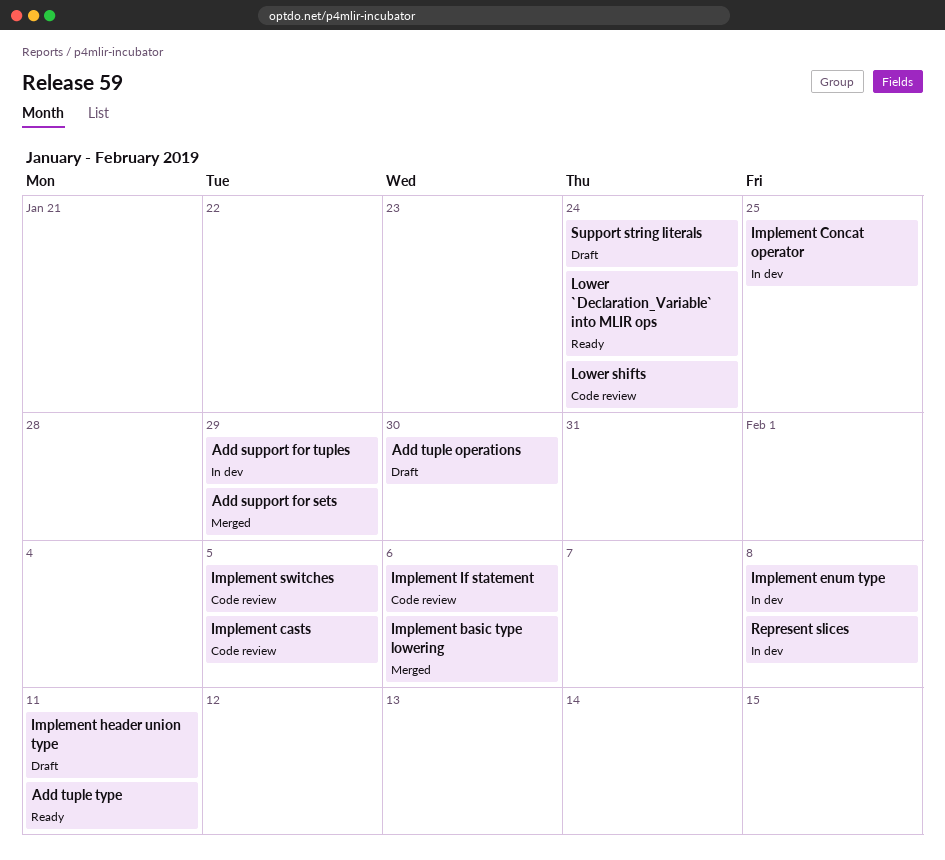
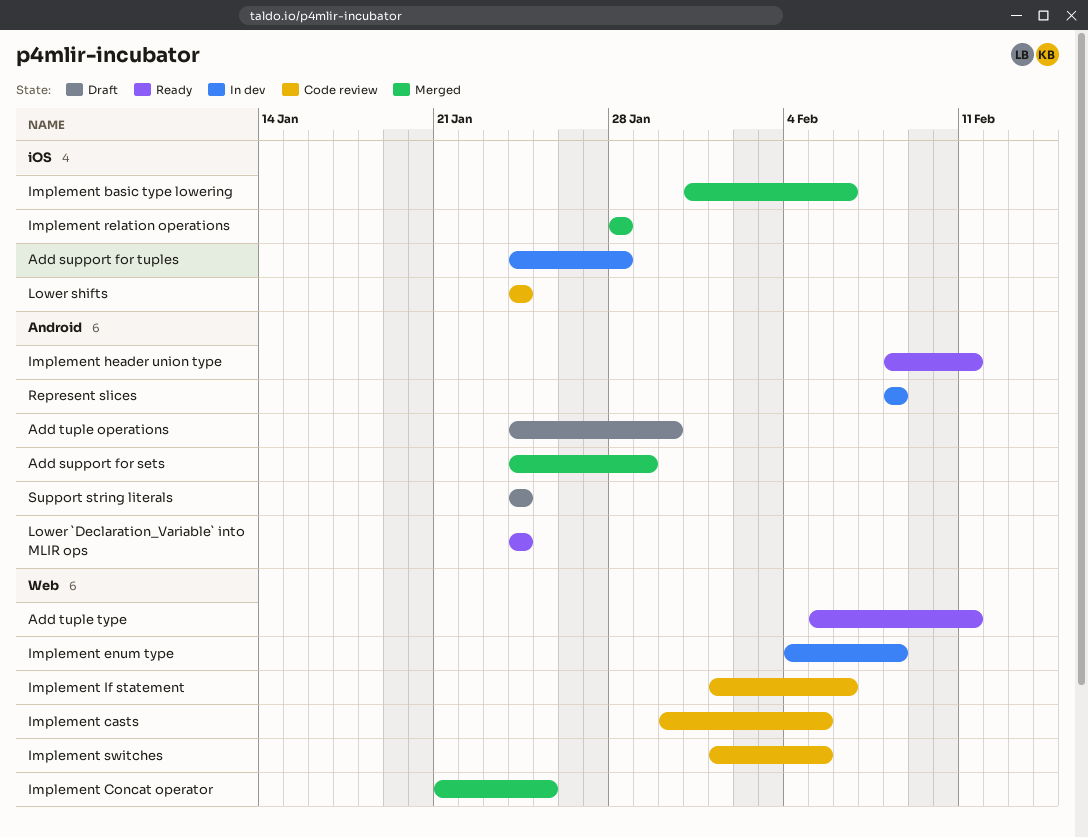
Add support for tuples, due: Jan 29 -> Jan 28
Implement Concat operator, status: In dev -> Merged
Implement header union type, status: Draft -> Ready
Implement relation operations: none -> present

